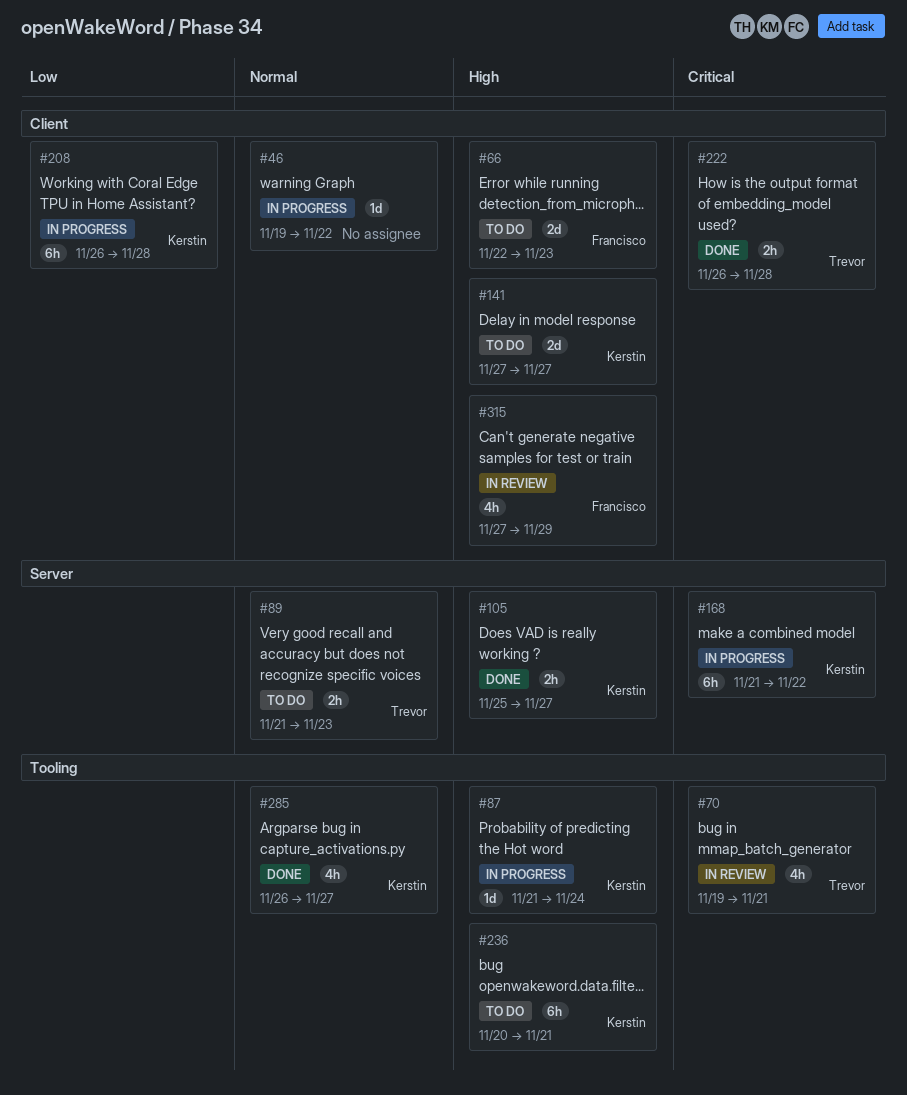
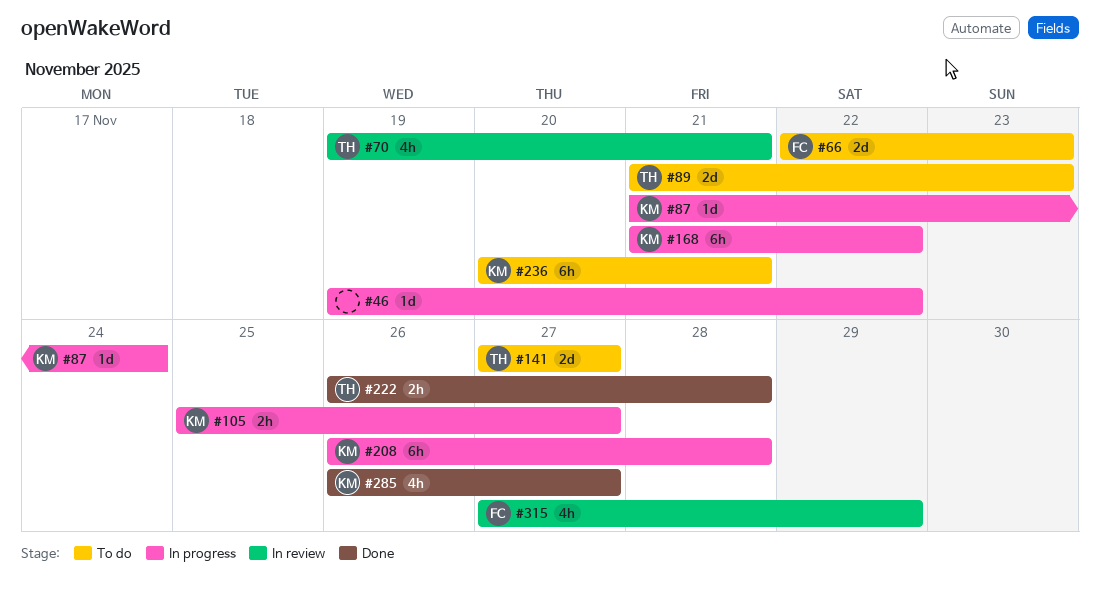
#89, estimate: 2h -> 2d
#105, status: Done -> In progress
#141, owner: Kerstin -> Trevor

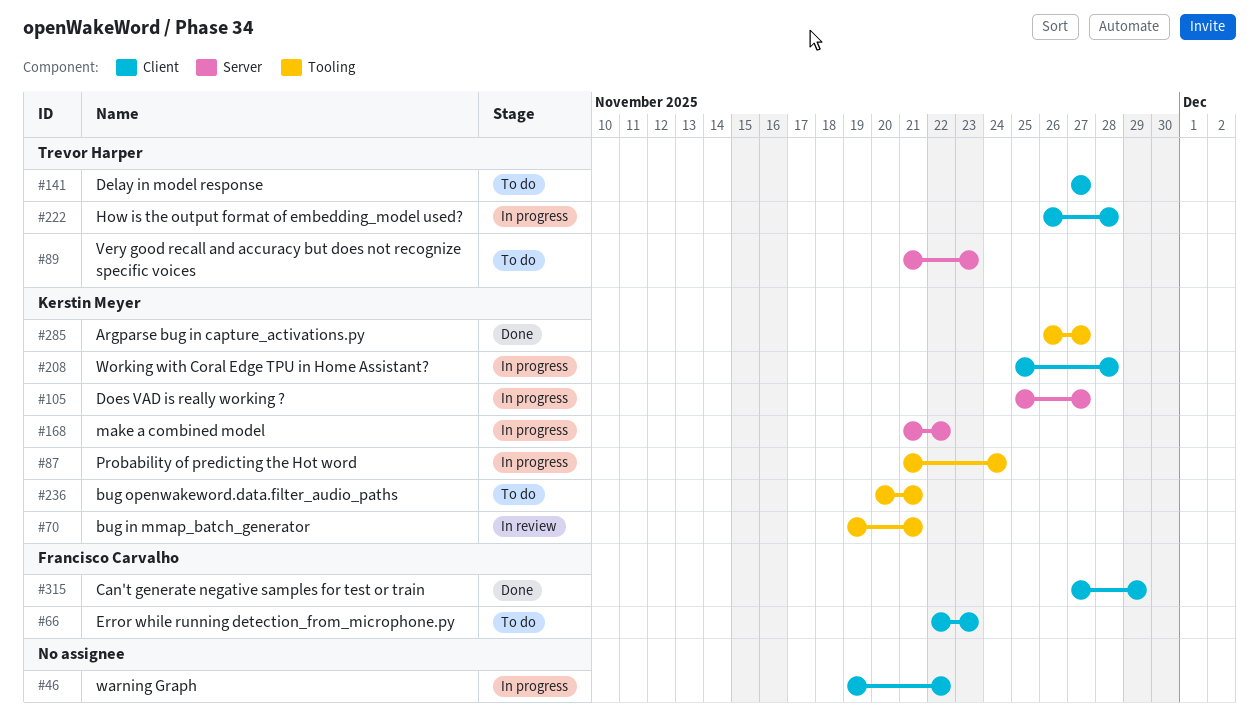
#70, owner: Trevor Harper -> Kerstin Meyer
#208, start: Nov 26 -> Nov 25
#222, status: Done -> In progress
#315, status: In review -> Done

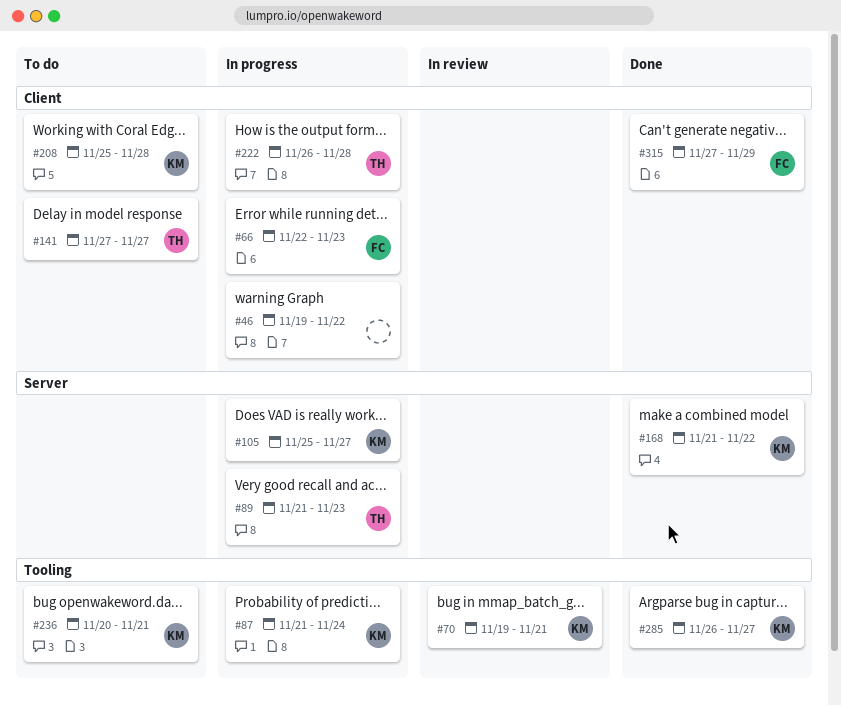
#66, status: To do -> In progress
#89, status: To do -> In progress
#168, status: In progress -> Done
#208, status: In progress -> To do

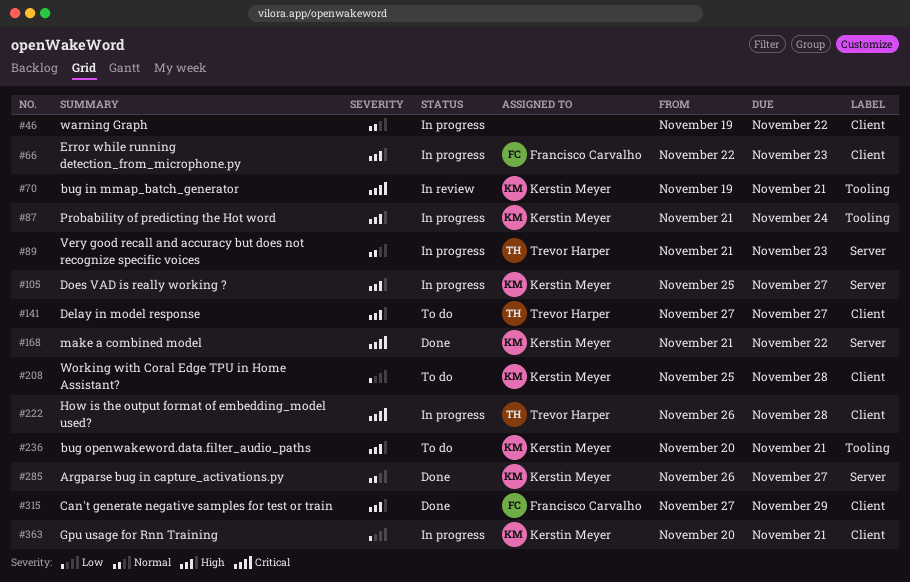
#285, label: Tooling -> Server
#363: none -> present

